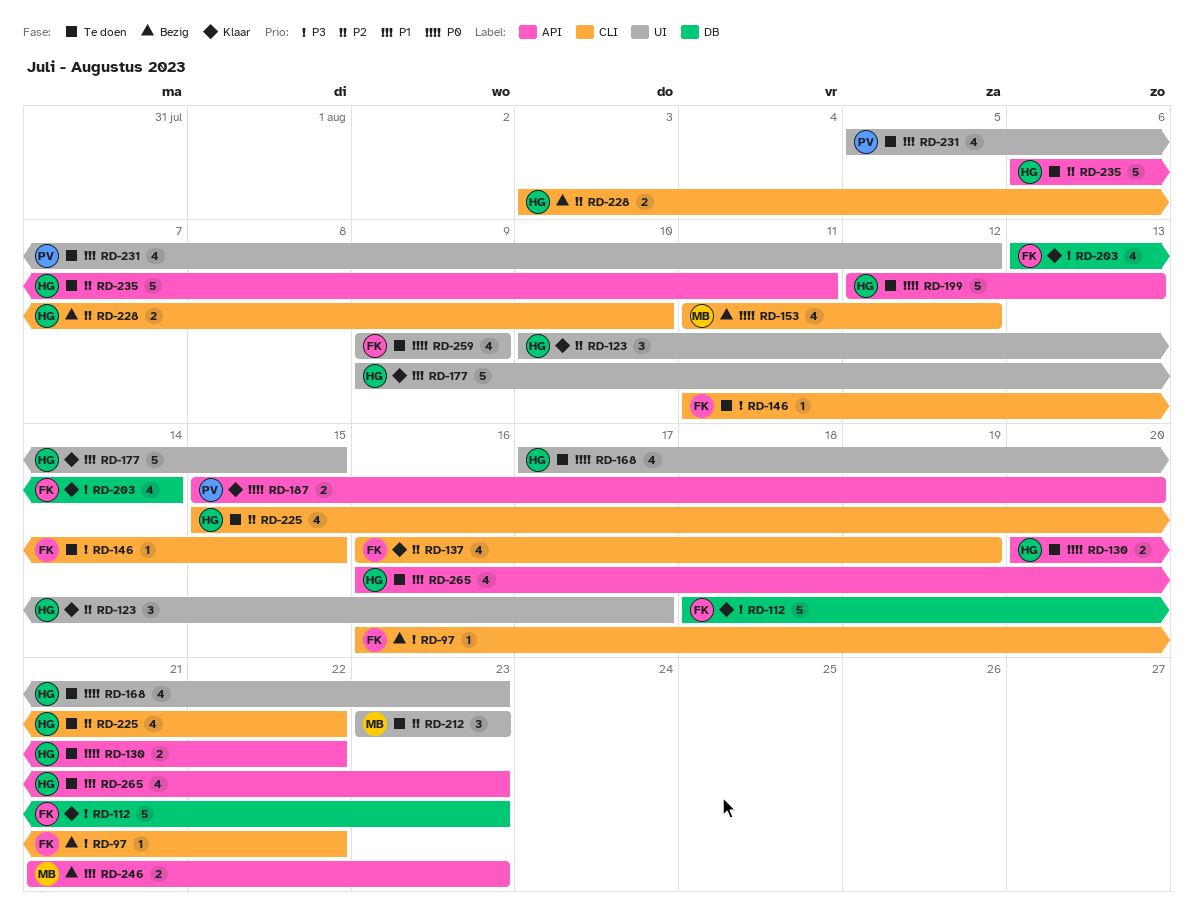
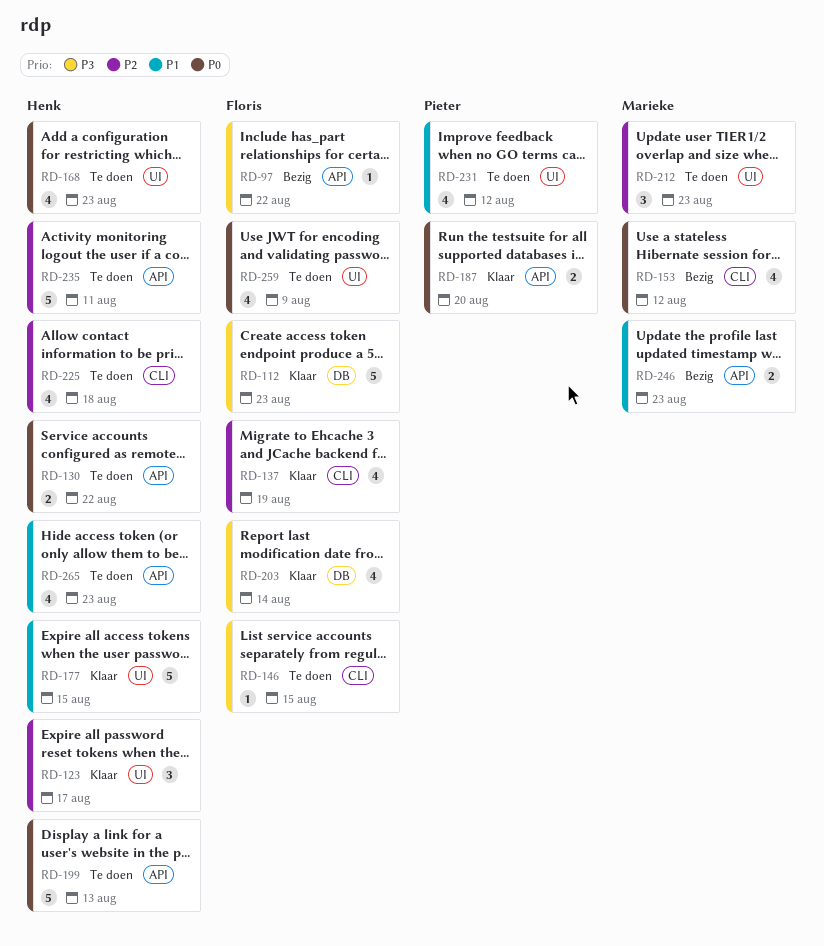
RD-97, label: CLI -> API
RD-225, due: Aug 22 -> Aug 18
RD-228: present -> none

